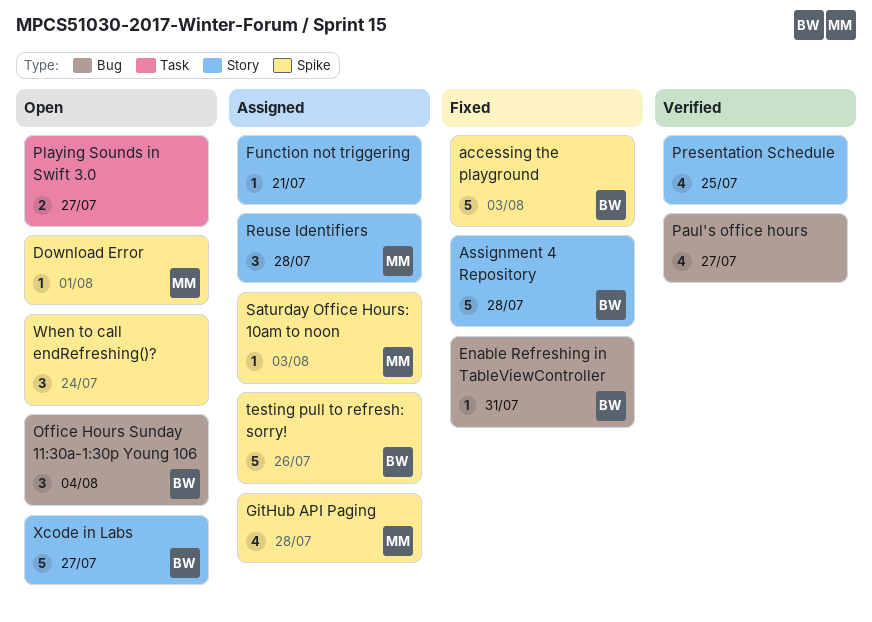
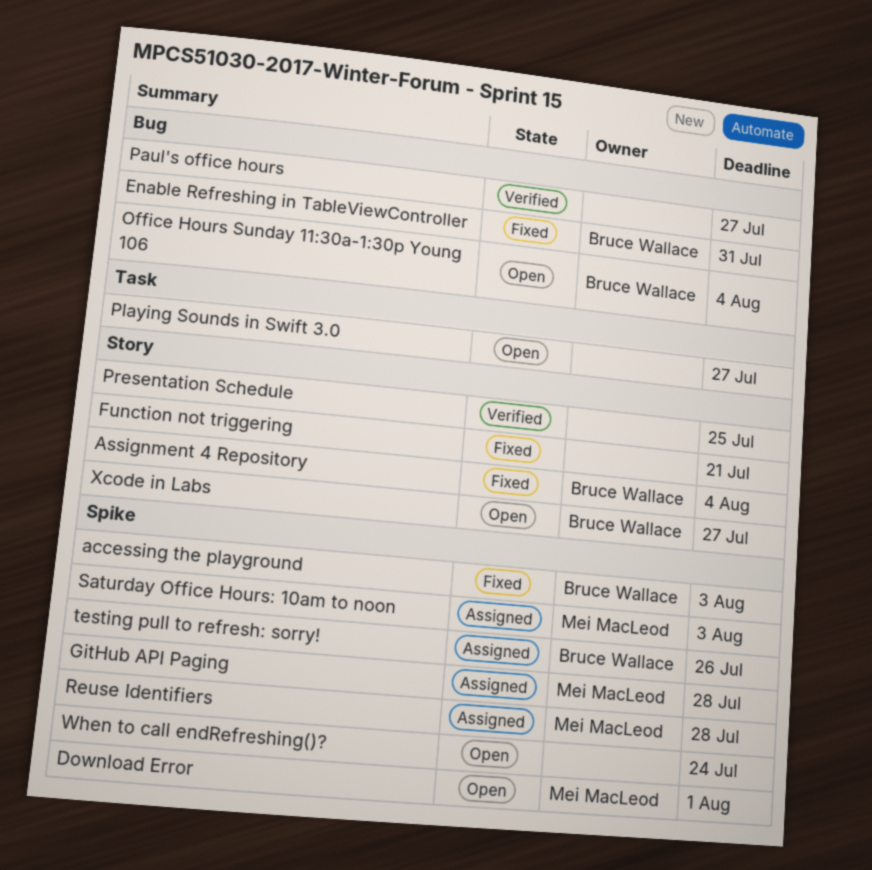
Assignment 4 Repository, due: Jul 28 -> Aug 4
Function not triggering, status: Assigned -> Fixed
Reuse Identifiers, label: Story -> Spike

